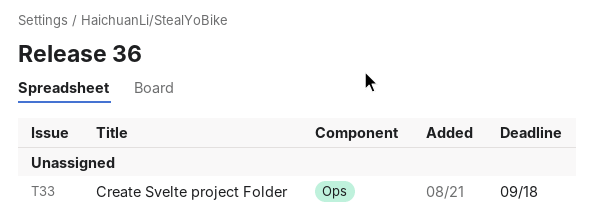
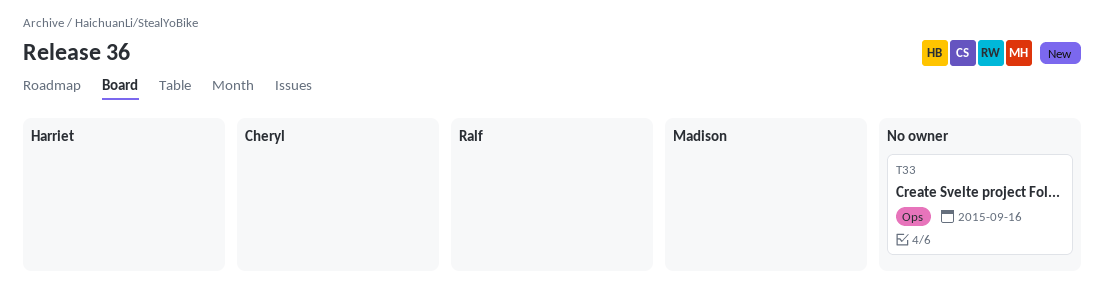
T33, due: Sep 18 -> Sep 16

